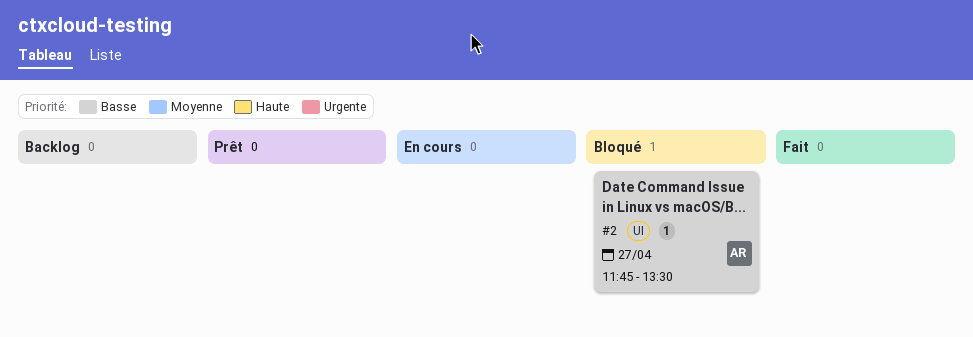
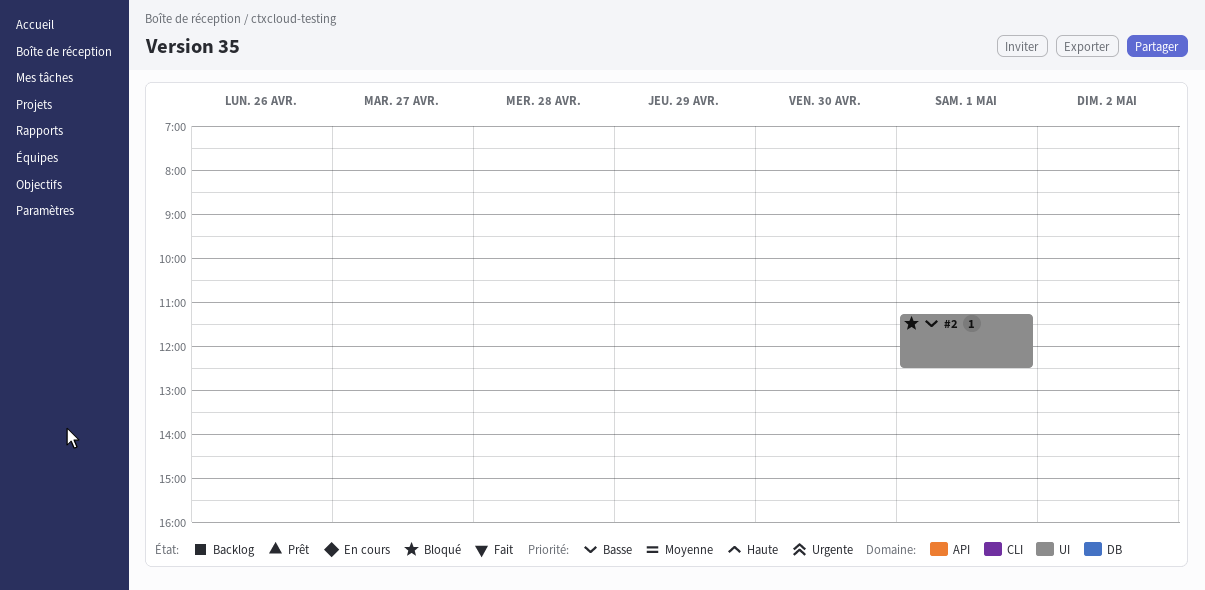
#2, day: Apr 27 -> May 1
#2, begins: 11:45 -> 11:15
#2, ends: 13:30 -> 12:30

